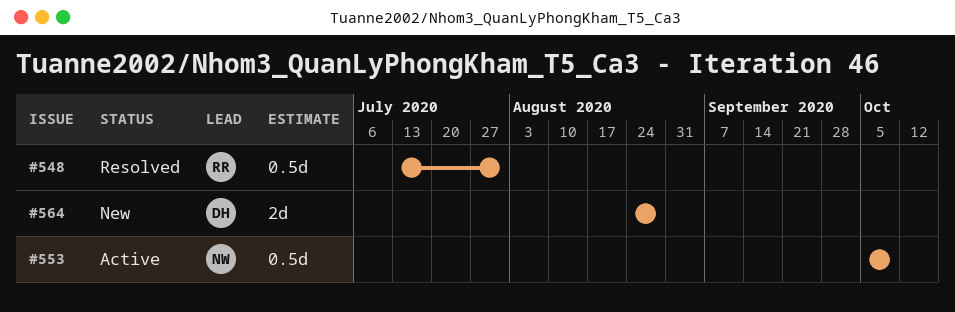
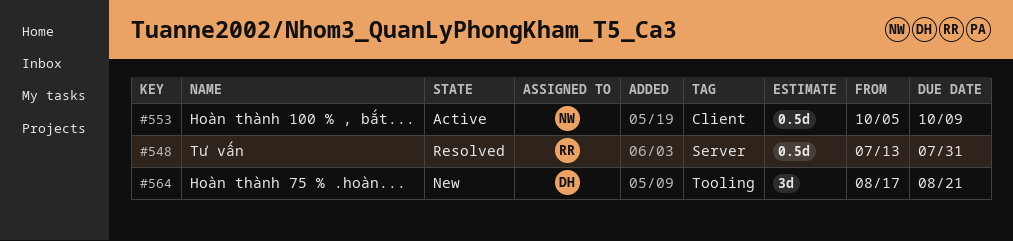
#564, estimate: 2d -> 3d
#564, start: Aug 24 -> Aug 17
#564, due: Aug 28 -> Aug 21

